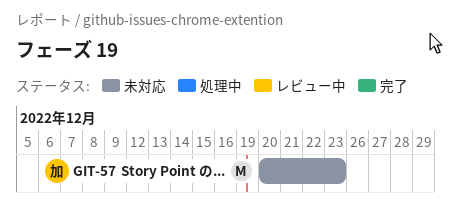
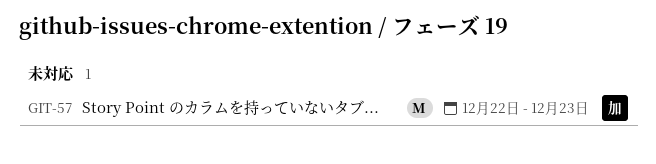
GIT-57, start: Dec 20 -> Dec 22

